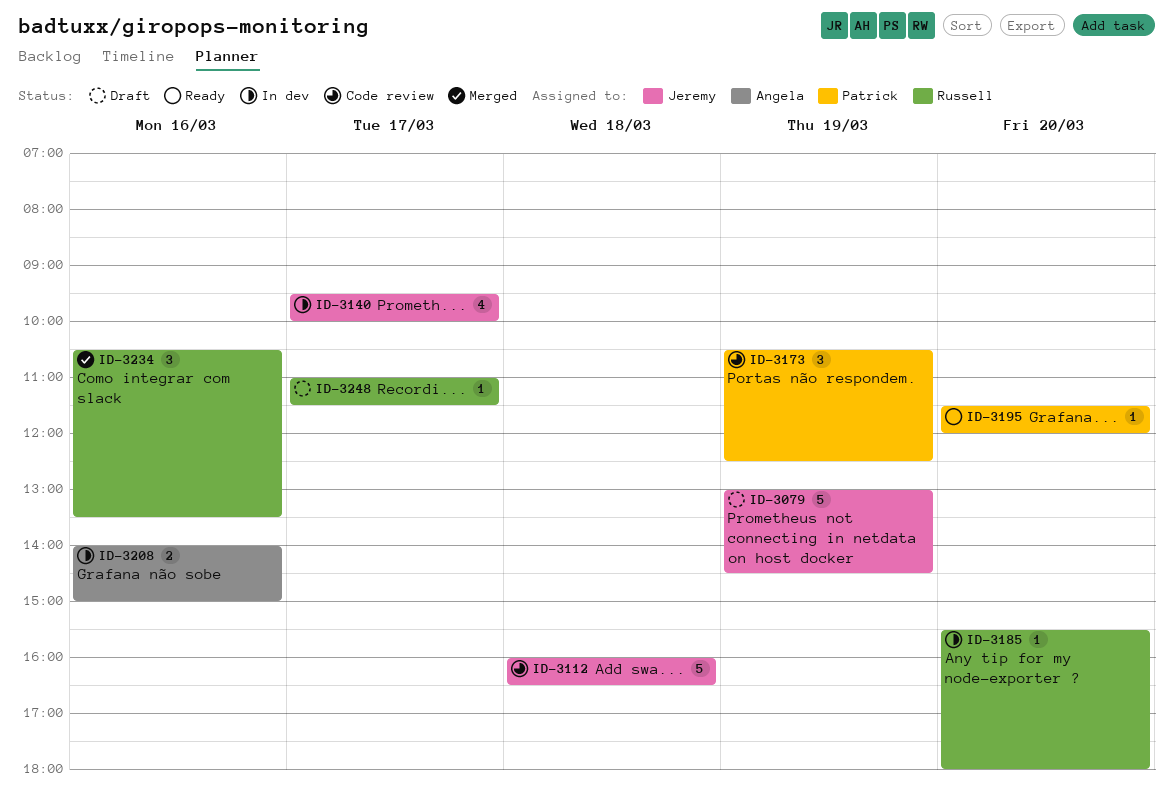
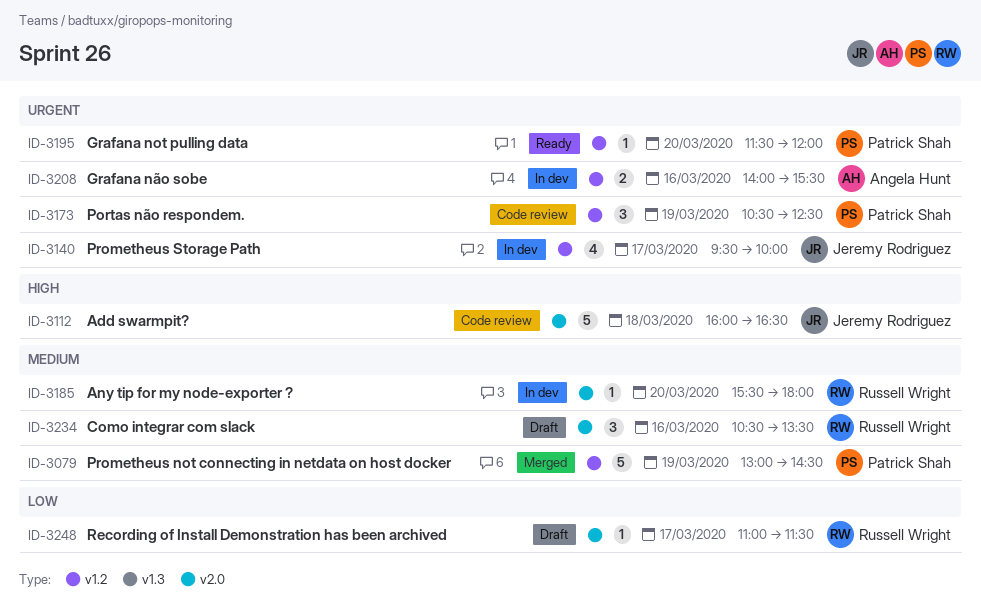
ID-3079, status: Draft -> Merged
ID-3079, owner: Jeremy Rodriguez -> Patrick Shah
ID-3208, ends: 15:00 -> 15:30
ID-3234, status: Merged -> Draft

